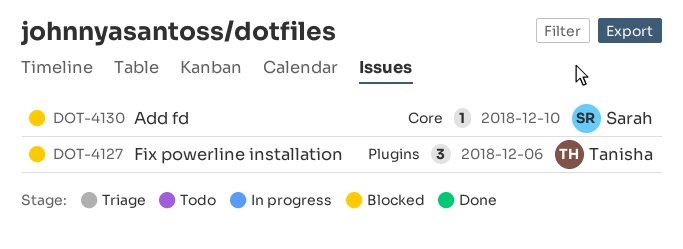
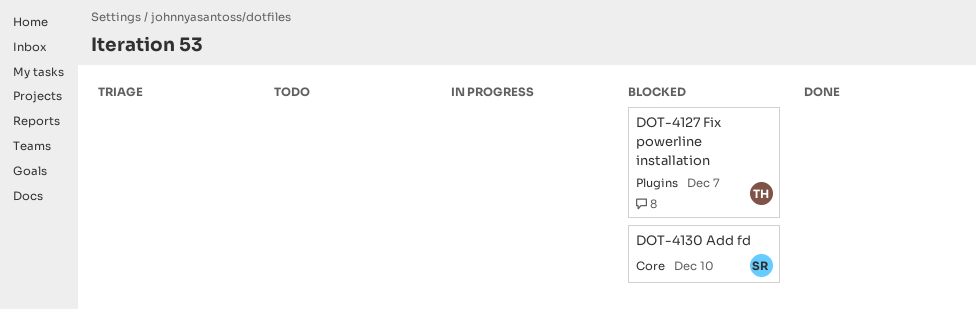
DOT-4127, due: Dec 6 -> Dec 7

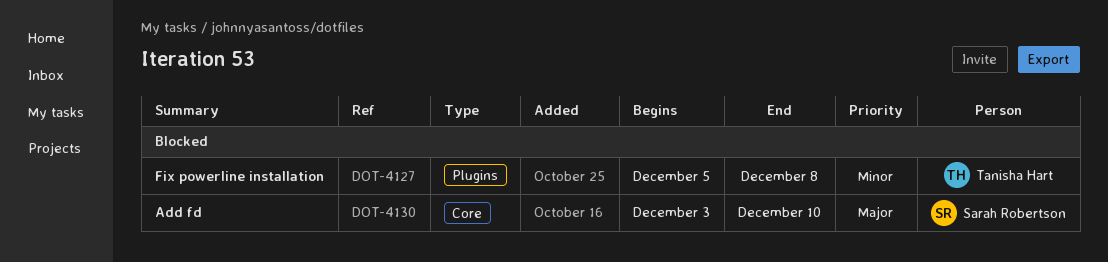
DOT-4127, due: Dec 7 -> Dec 8

